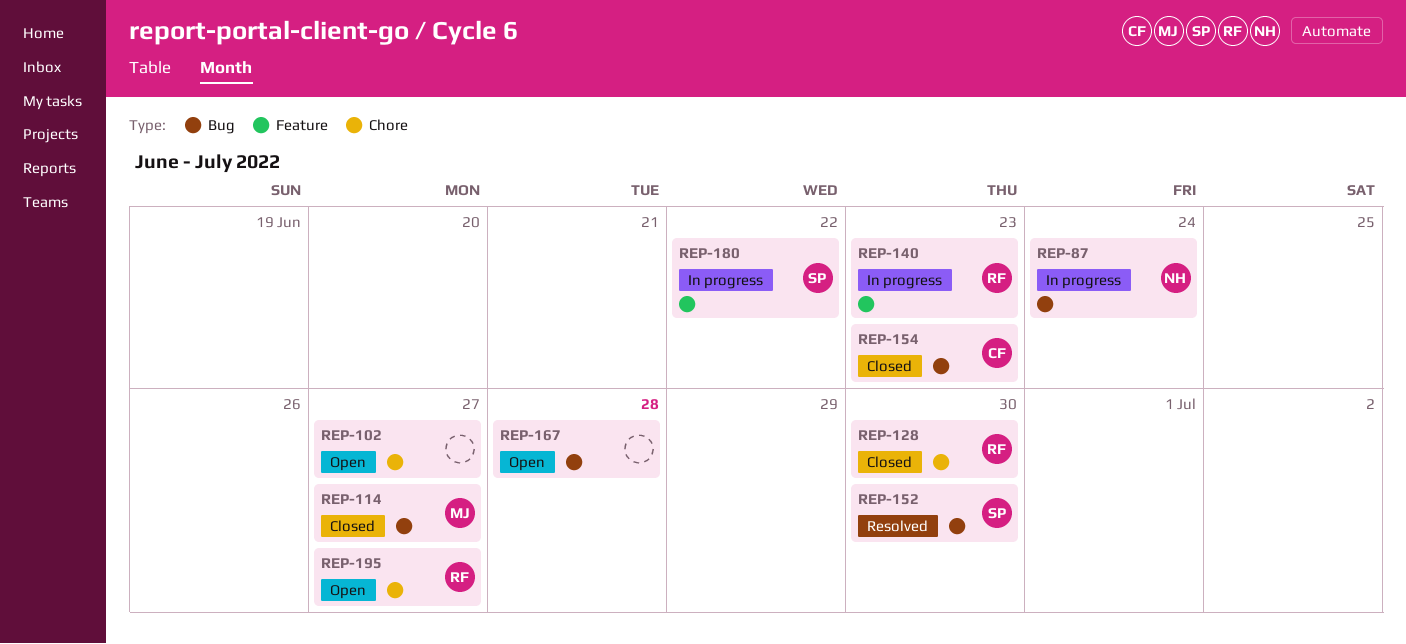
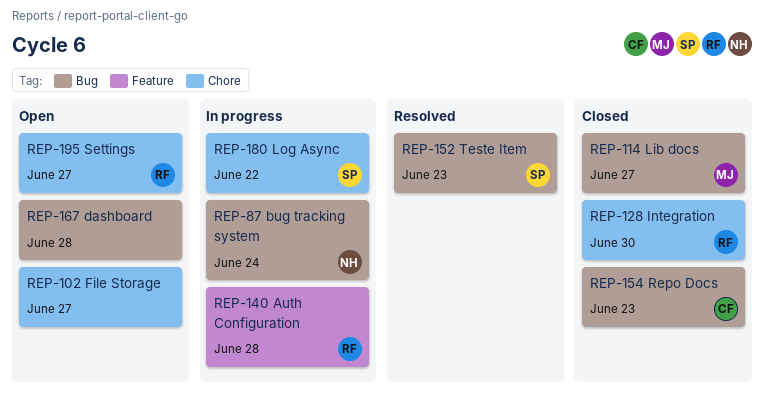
REP-140, due: Jun 23 -> Jun 28
REP-152, due: Jun 30 -> Jun 23
REP-180, label: Feature -> Chore

